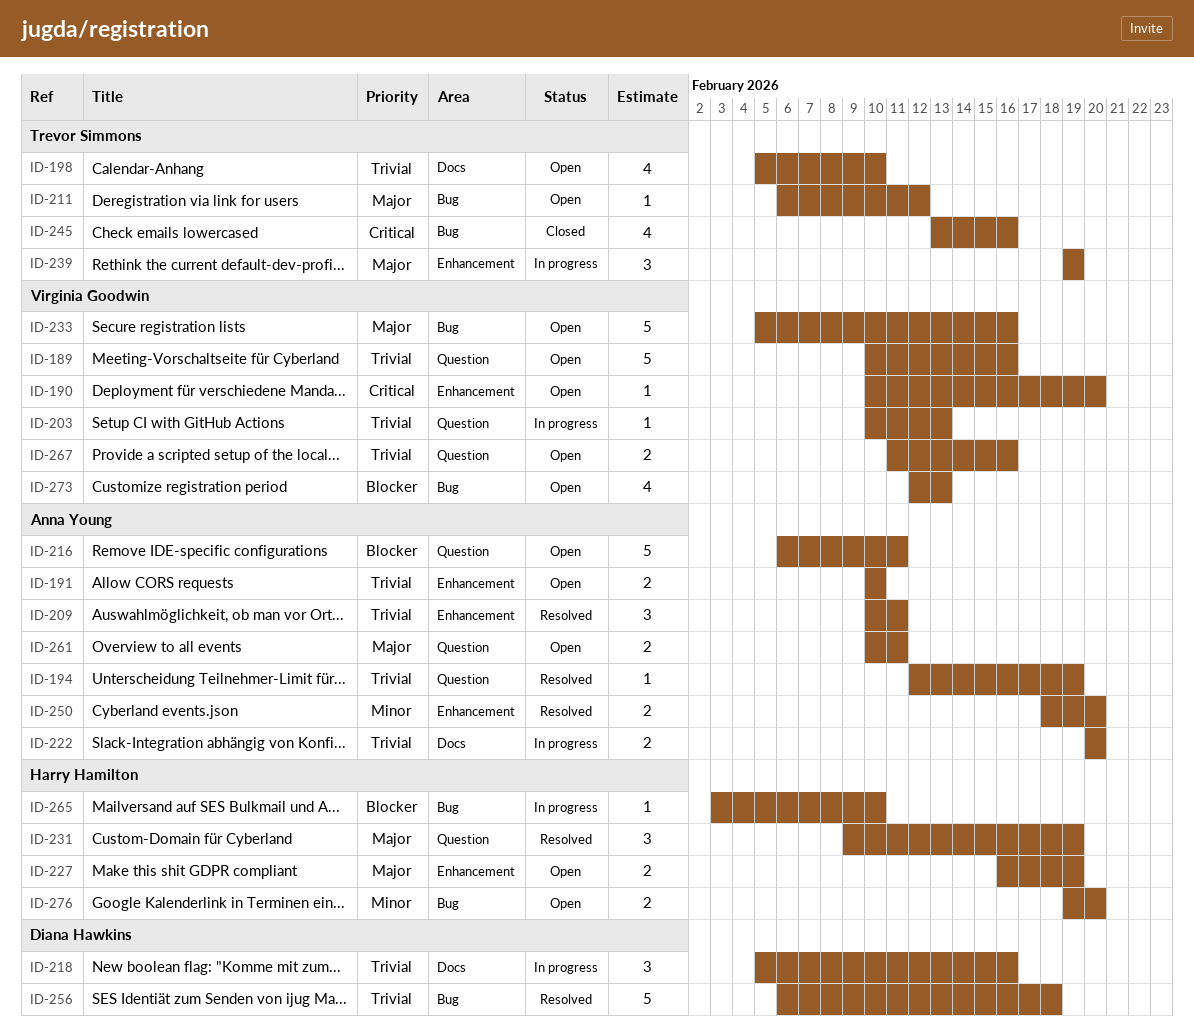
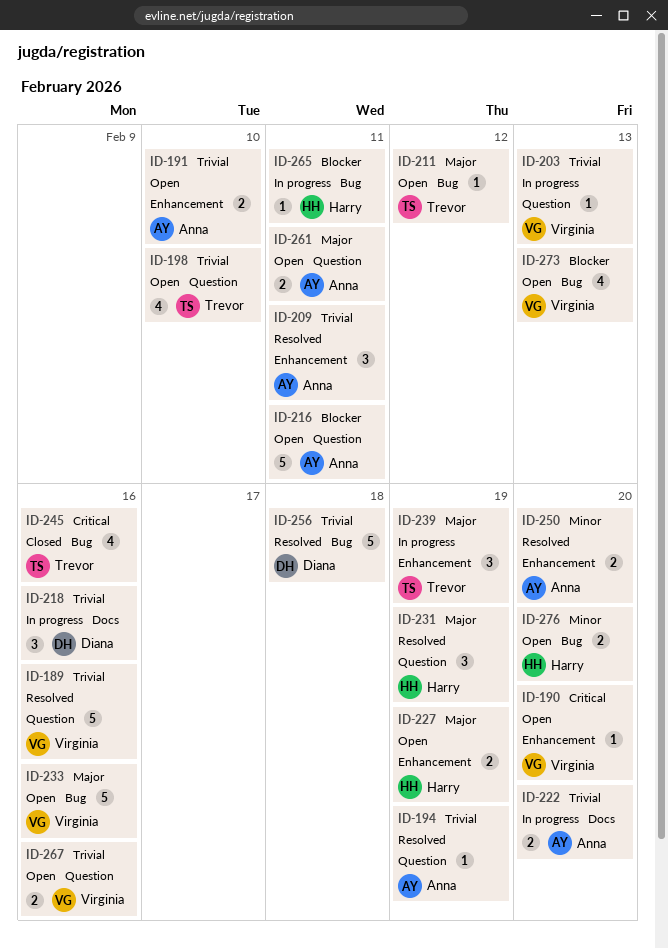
ID-189, status: Open -> Resolved
ID-198, label: Docs -> Question
ID-265, due: Feb 10 -> Feb 11

